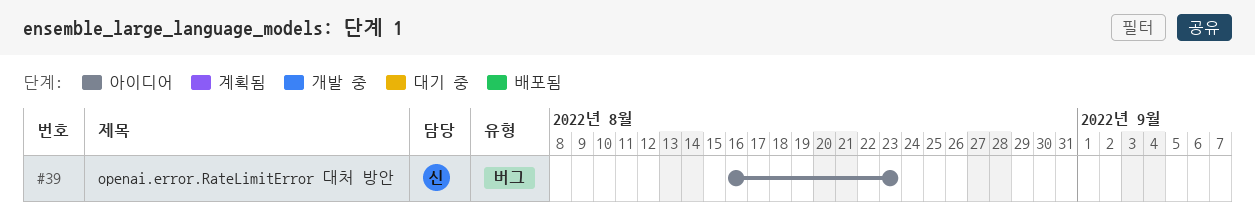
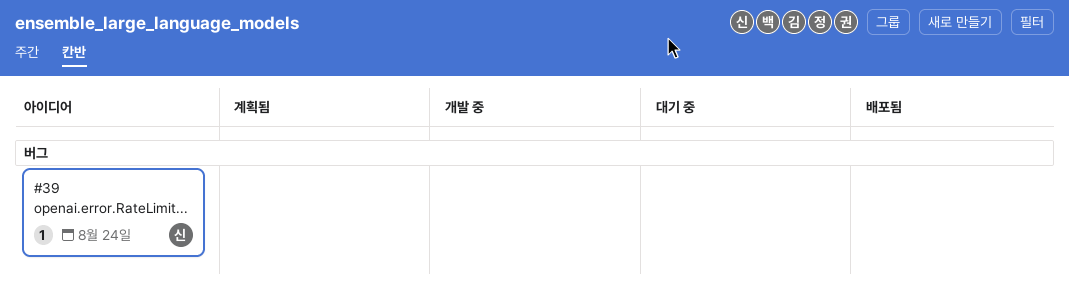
#39, due: Aug 23 -> Aug 24

